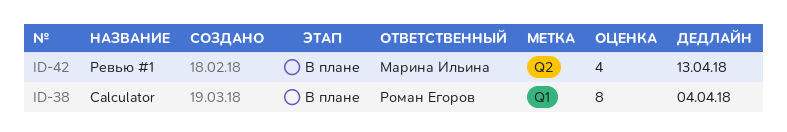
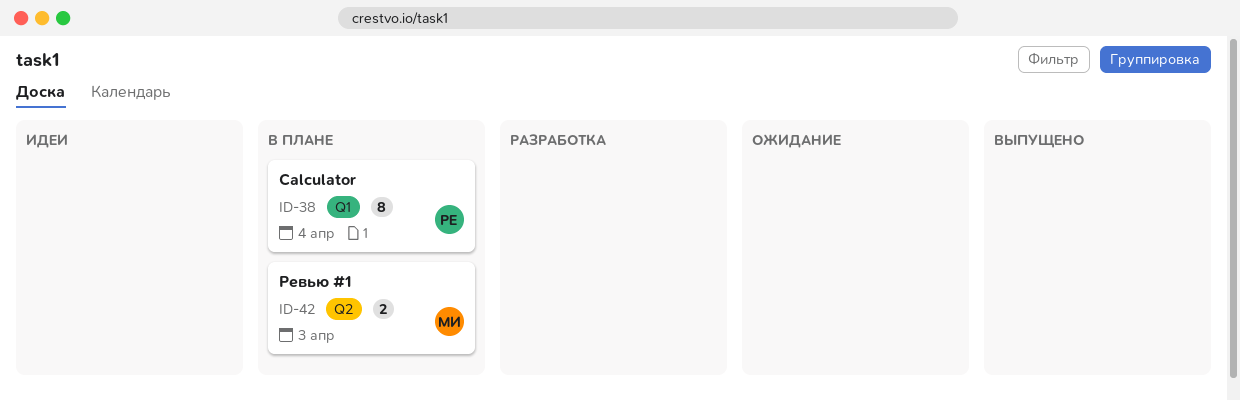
ID-42, estimate: 4 -> 2
ID-42, due: Apr 13 -> Apr 3

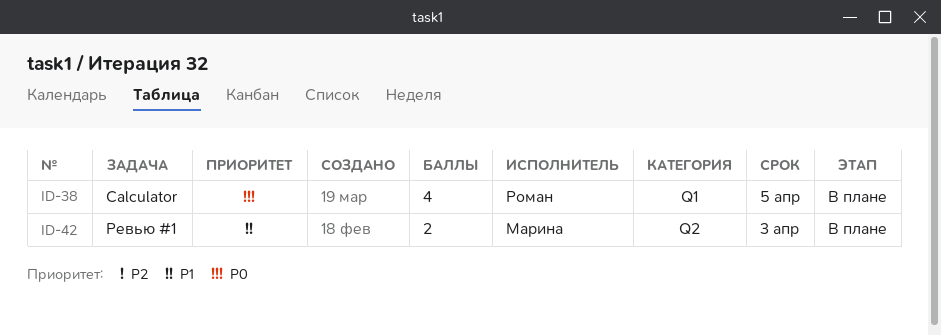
ID-38, estimate: 8 -> 4
ID-38, due: Apr 4 -> Apr 5

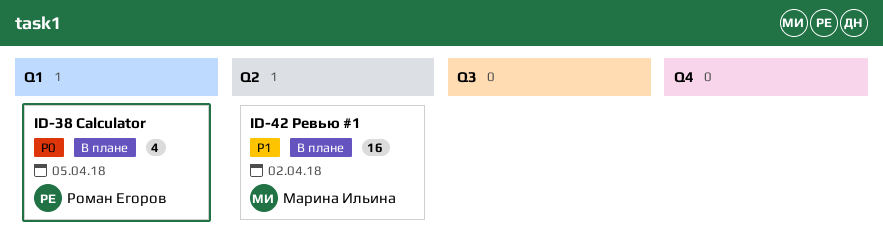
ID-42, estimate: 2 -> 16
ID-42, due: Apr 3 -> Apr 2

